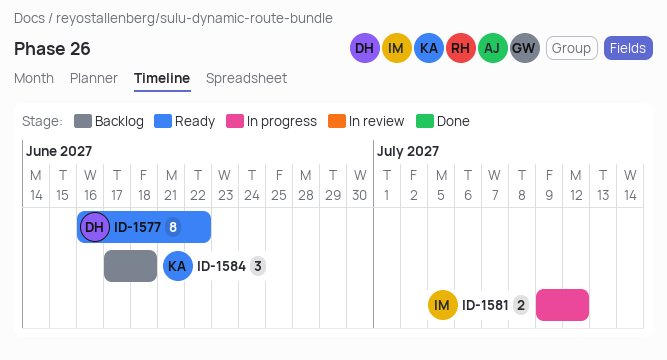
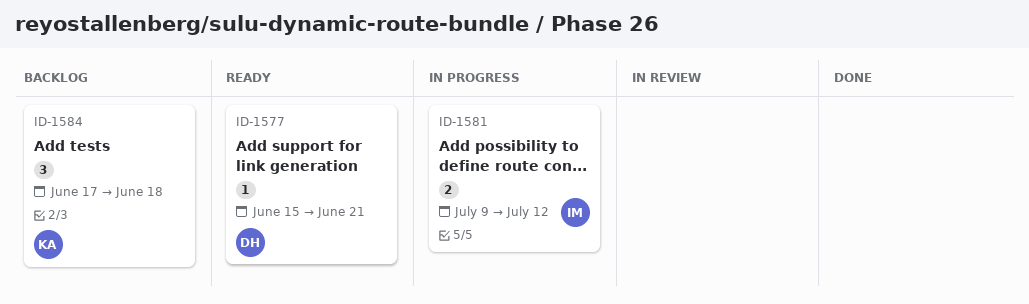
ID-1577, estimate: 8 -> 1
ID-1577, start: Jun 16 -> Jun 15
ID-1577, due: Jun 22 -> Jun 21

